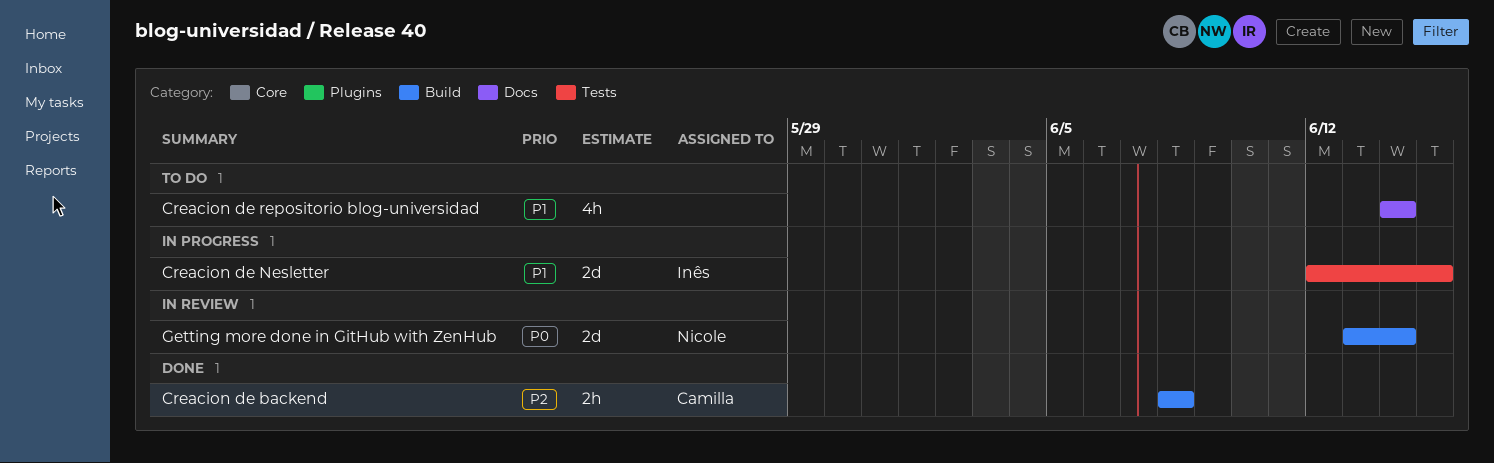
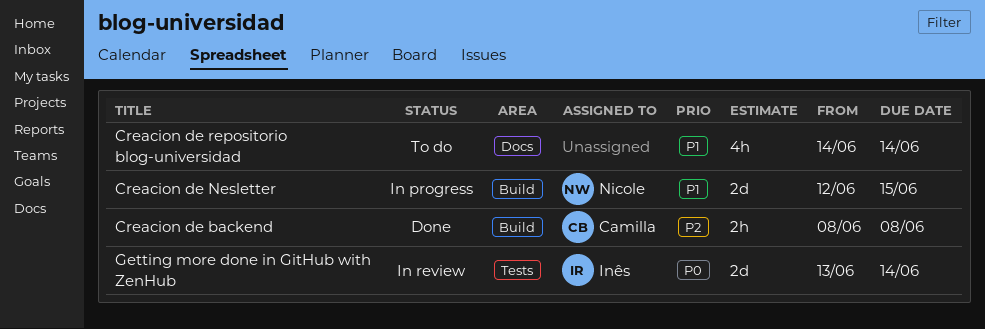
Creacion de Nesletter, owner: Inês -> Nicole
Creacion de Nesletter, label: Tests -> Build
Getting more done in GitHub with ZenHub, owner: Nicole -> Inês
Getting more done in GitHub with ZenHub, label: Build -> Tests

